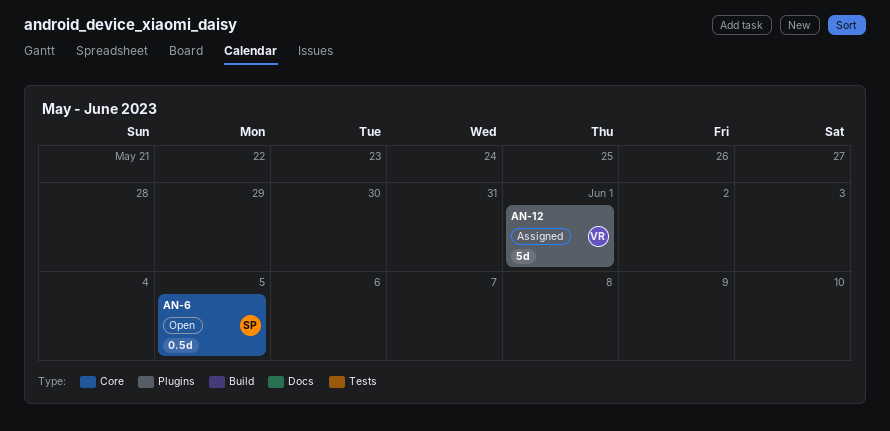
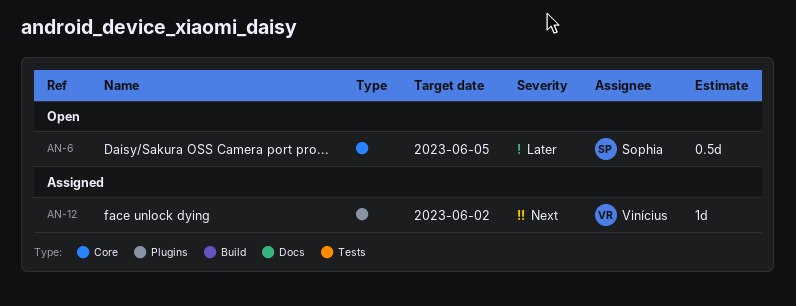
AN-12, estimate: 5d -> 1d
AN-12, due: Jun 1 -> Jun 2

